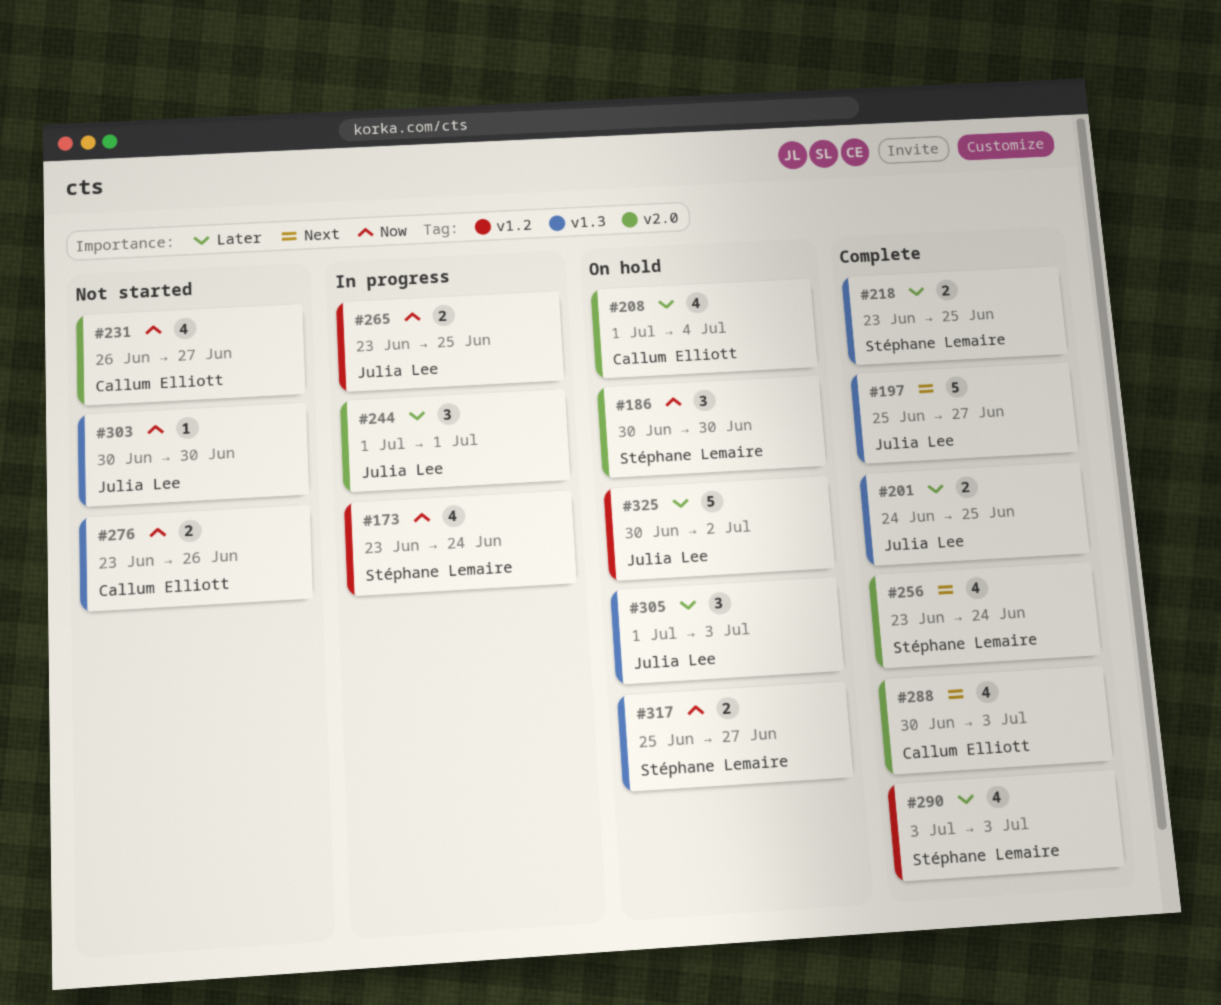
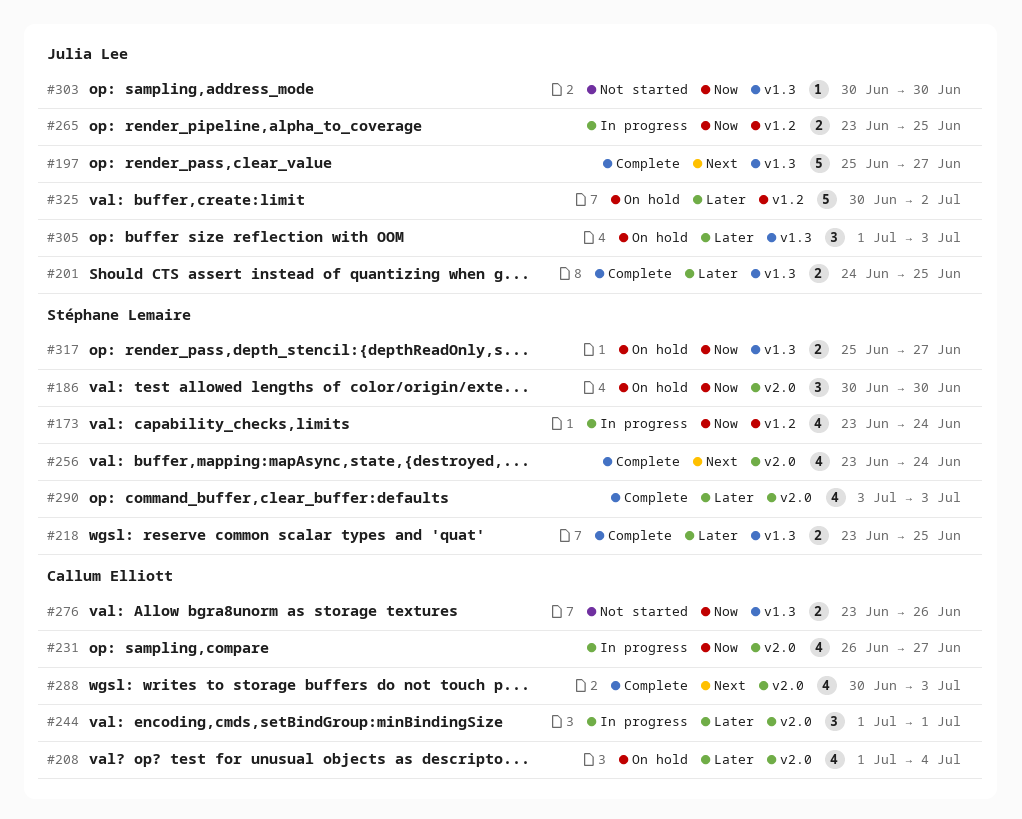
#231, status: Not started -> In progress
#244, owner: Julia Lee -> Callum Elliott
#290, label: v1.2 -> v2.0

